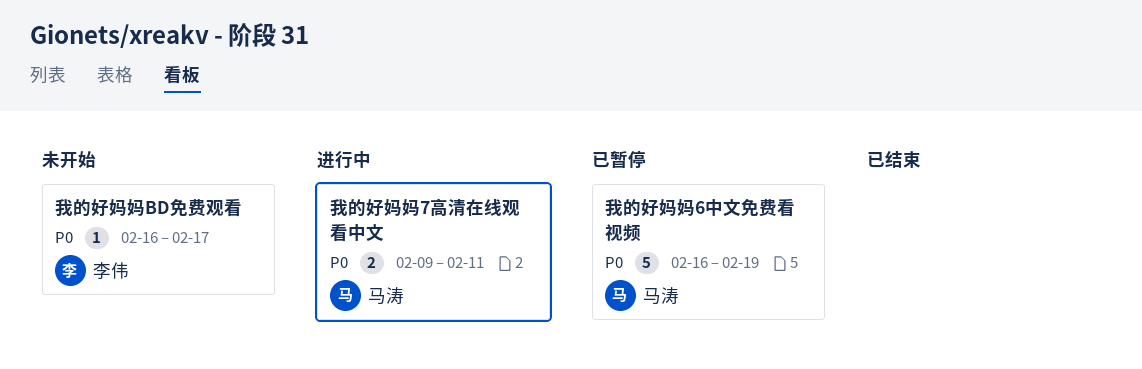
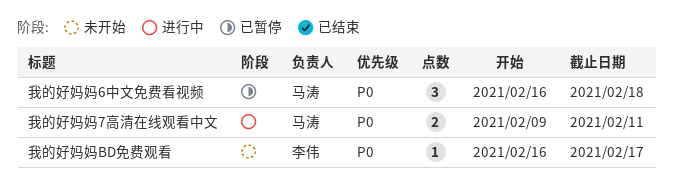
我的好妈妈6中文免费看视频, estimate: 5 -> 3
我的好妈妈6中文免费看视频, due: Feb 19 -> Feb 18

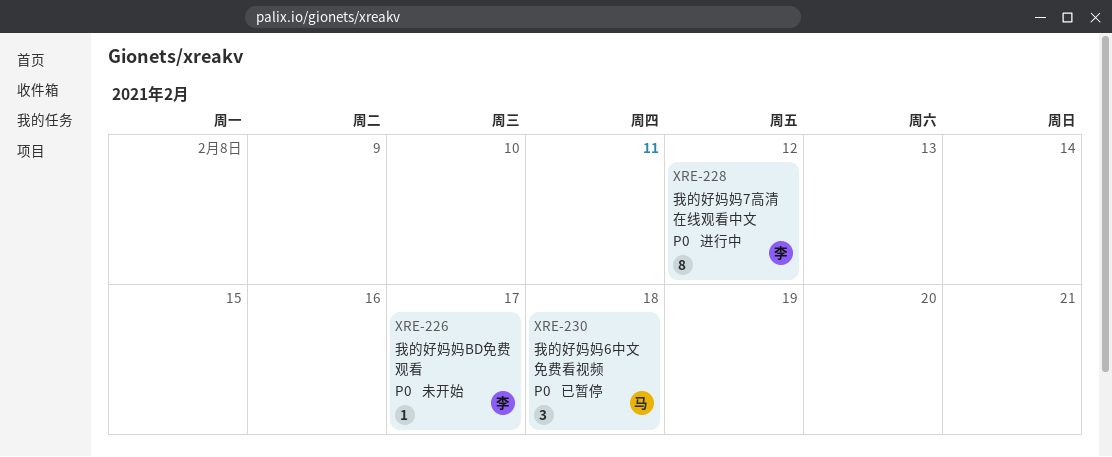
我的好妈妈7高清在线观看中文, owner: 马涛 -> 李伟
我的好妈妈7高清在线观看中文, estimate: 2 -> 8
我的好妈妈7高清在线观看中文, due: Feb 11 -> Feb 12

